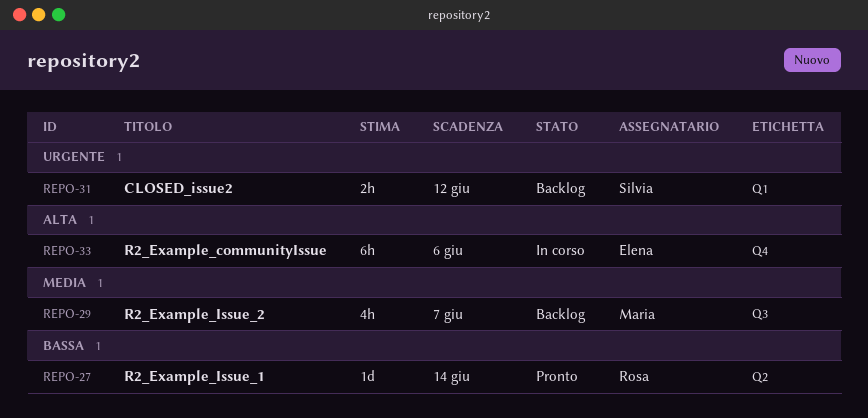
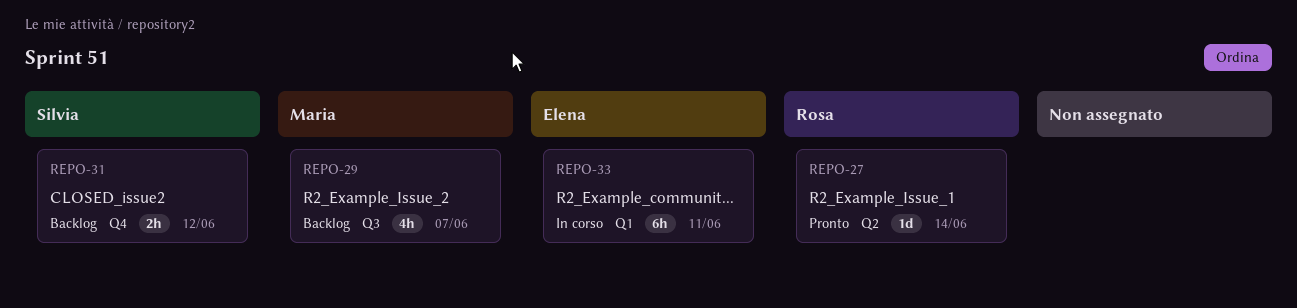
REPO-31, label: Q1 -> Q4
REPO-33, label: Q4 -> Q1
REPO-33, due: Jun 6 -> Jun 11

